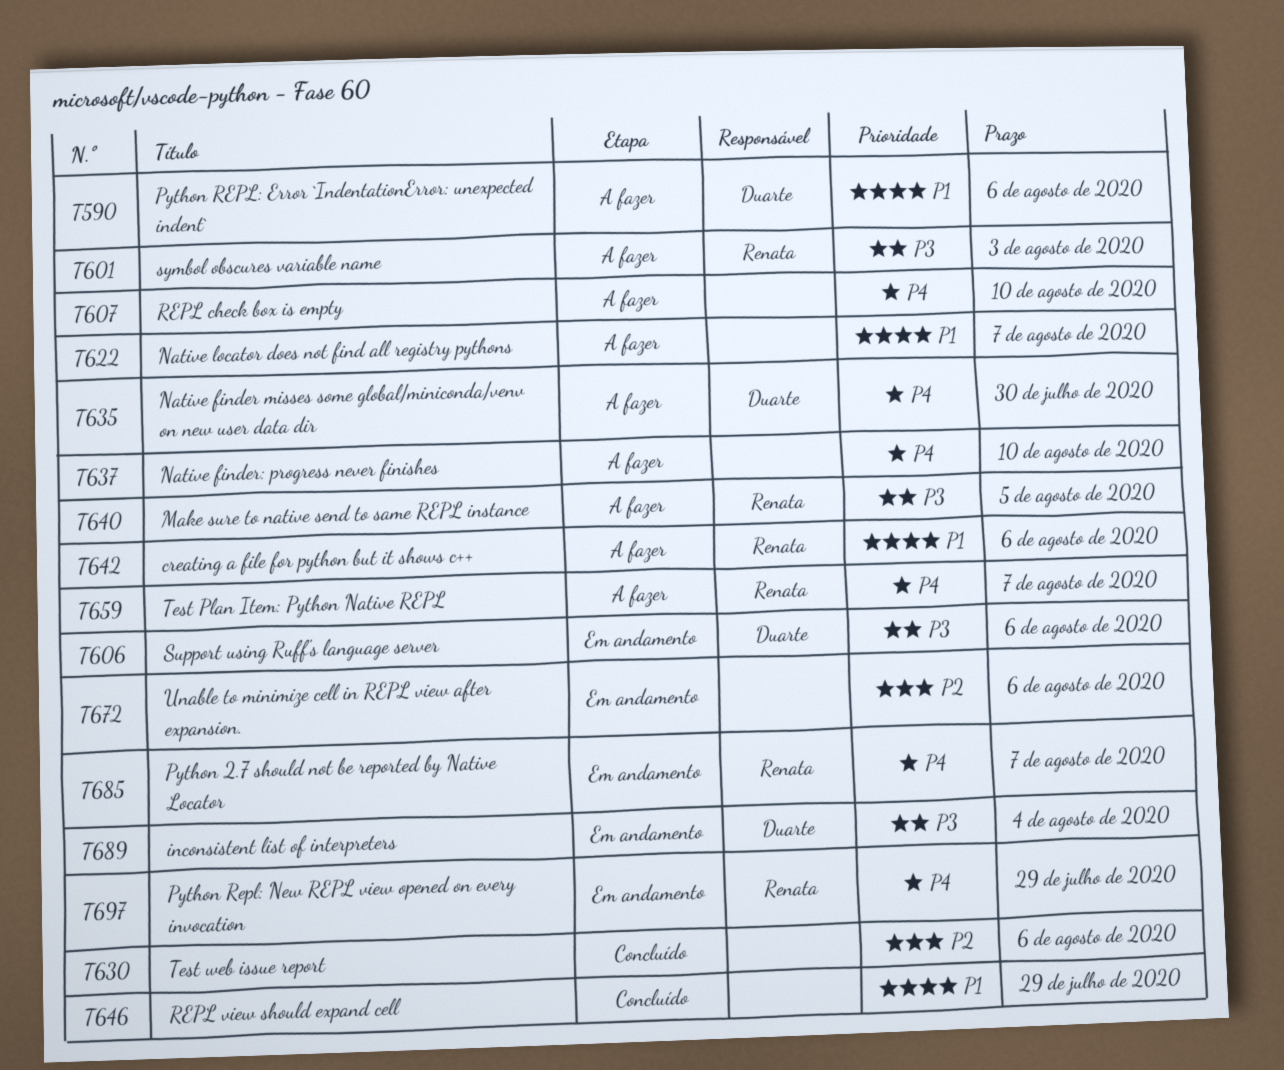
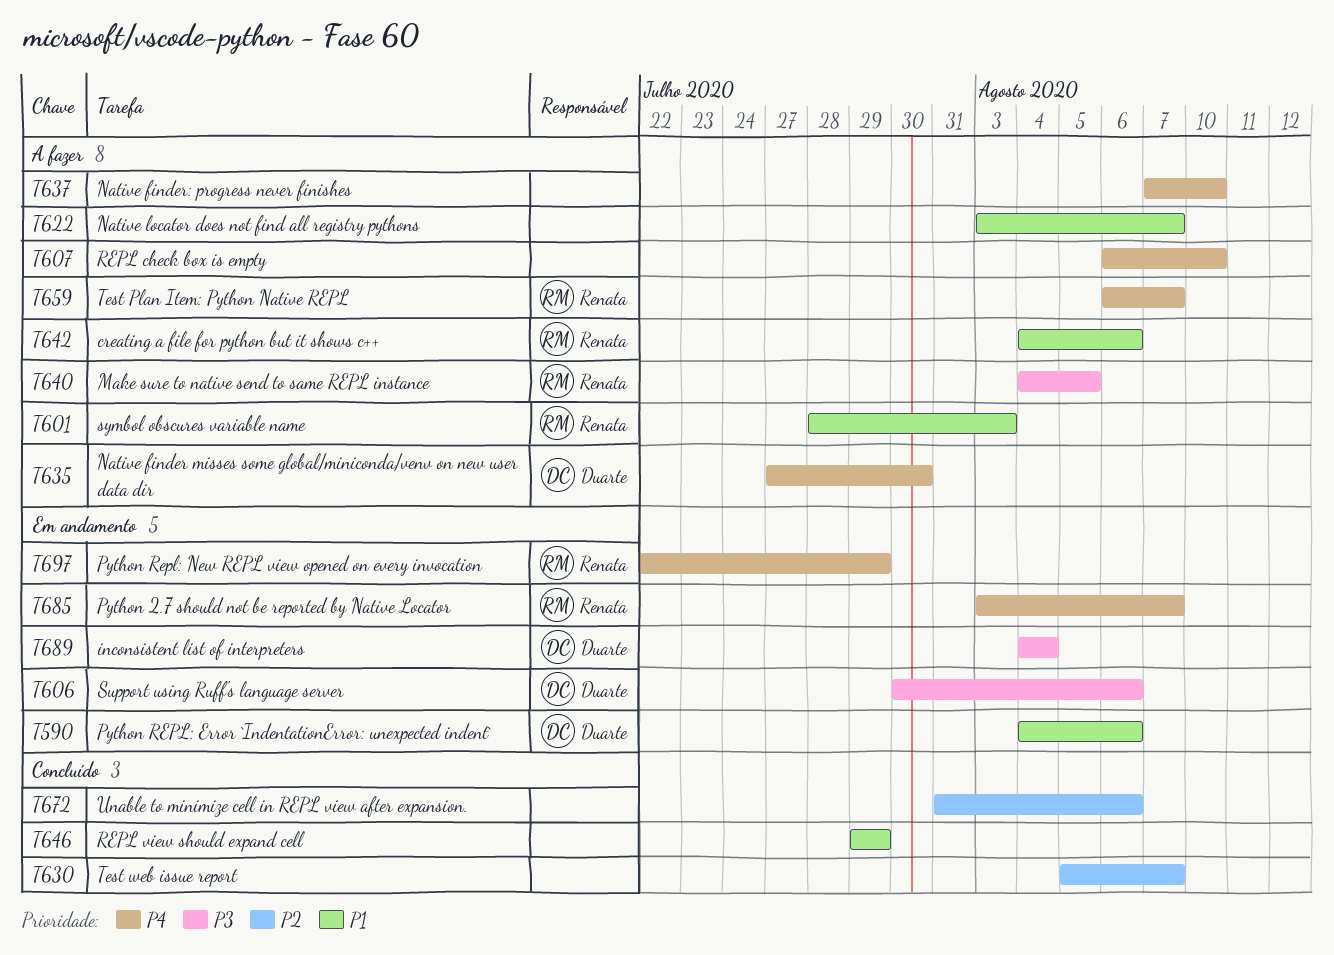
T590, status: A fazer -> Em andamento
T601, priority: P3 -> P1
T630, due: Aug 6 -> Aug 7
T672, status: Em andamento -> Concluído

